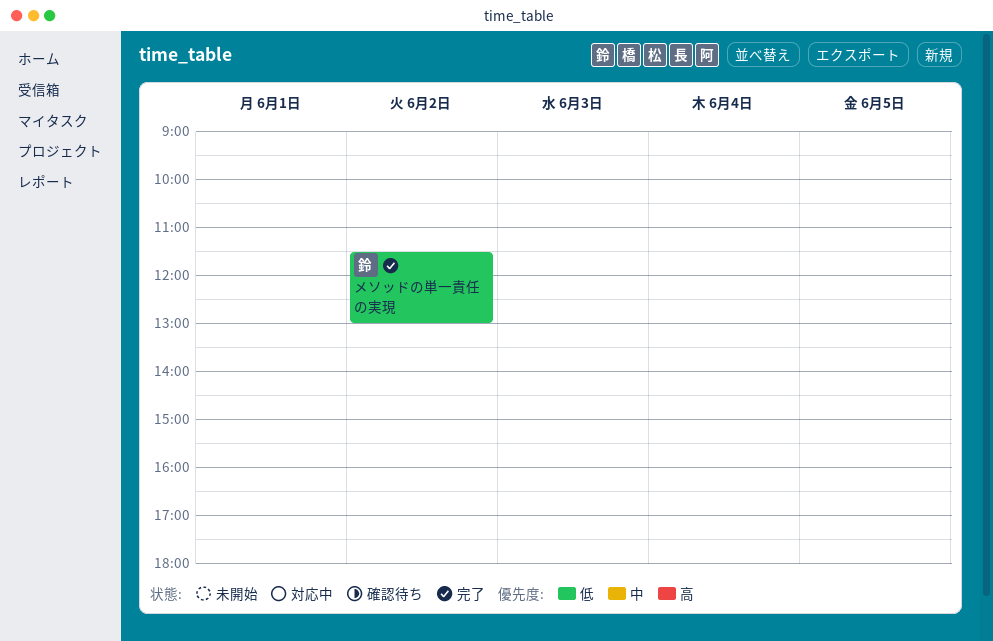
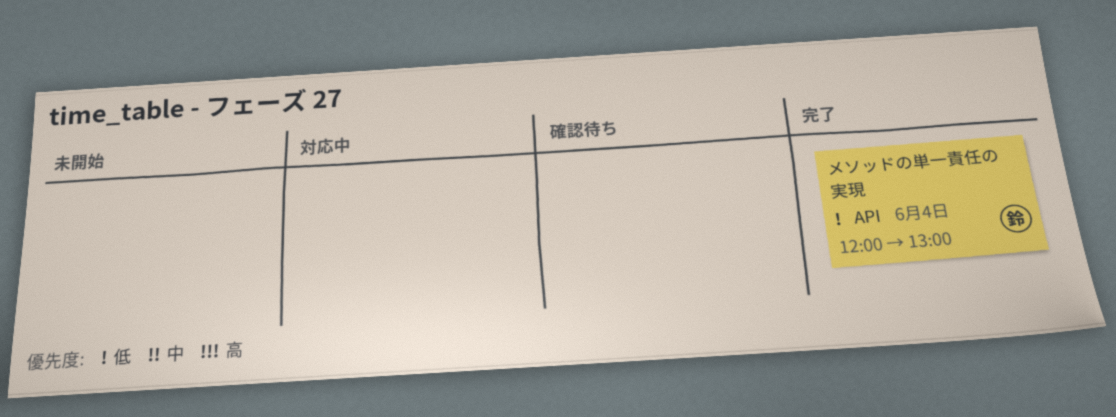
メソッドの単一責任の実現, day: Jun 2 -> Jun 4
メソッドの単一責任の実現, begins: 11:30 -> 12:00

